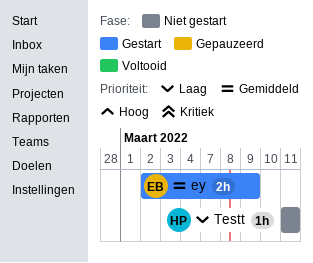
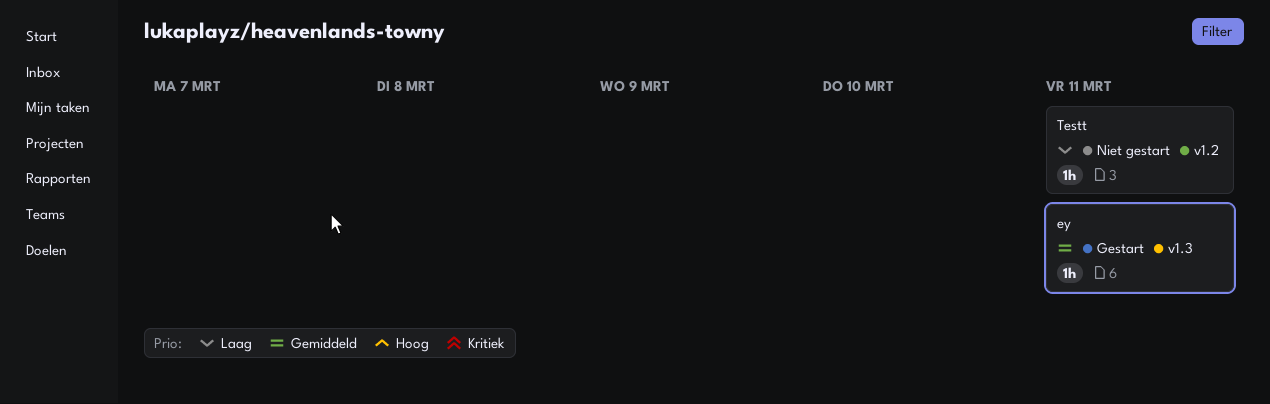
ey, estimate: 2h -> 1h
ey, due: Mar 9 -> Mar 11

